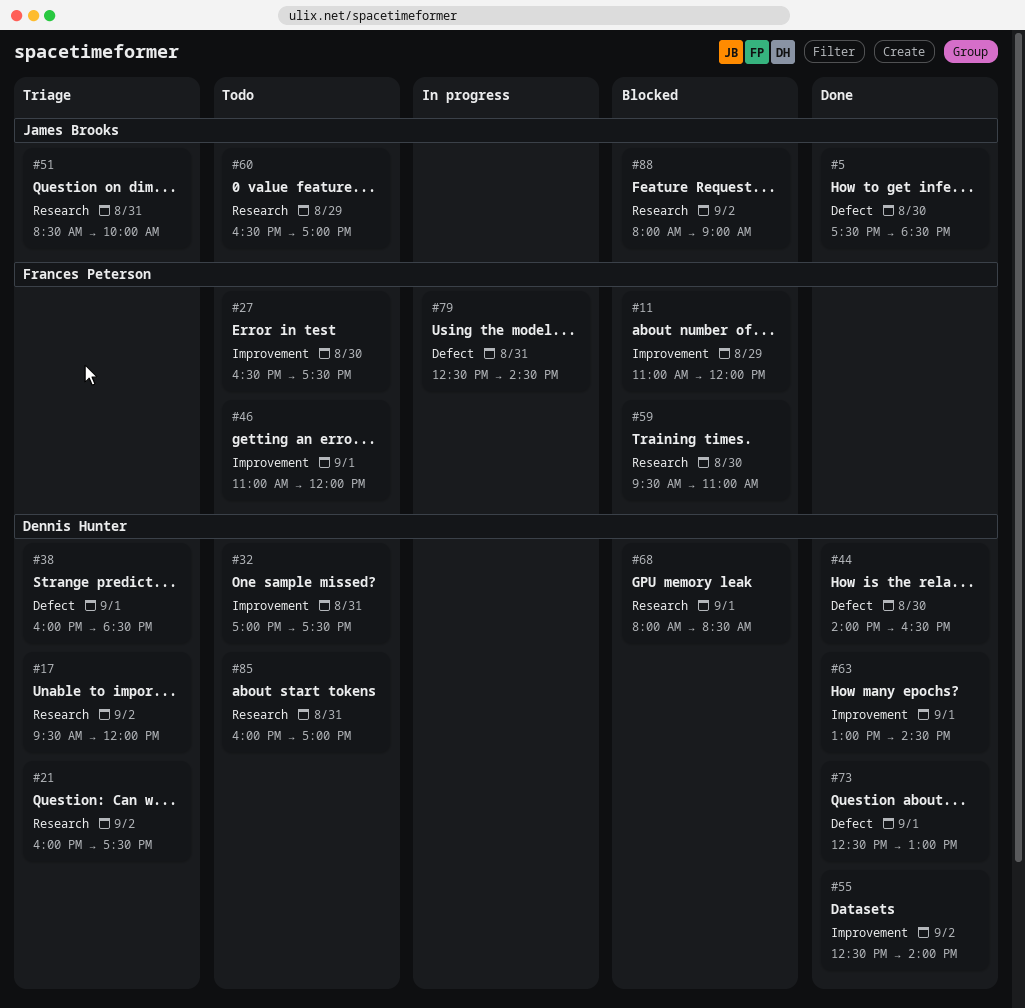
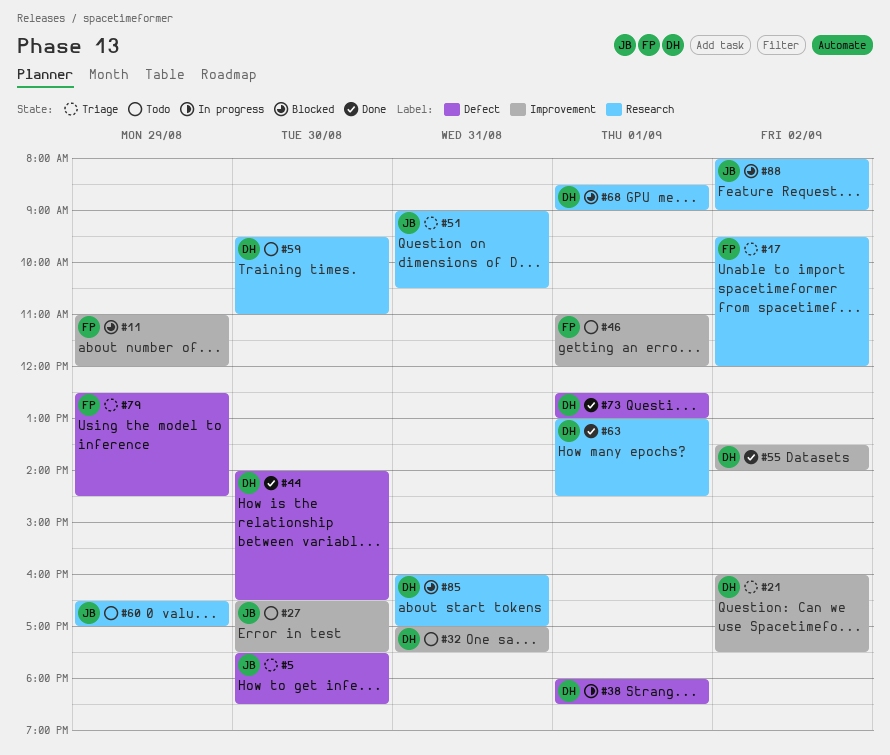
#5, status: Done -> Triage
#17, owner: Dennis Hunter -> Frances Peterson
#21, label: Research -> Improvement
#27, owner: Frances Peterson -> James Brooks
#38, status: Triage -> In progress
#38, begins: 16:00 -> 18:00
#51, begins: 08:30 -> 09:00
#51, ends: 10:00 -> 10:30
#55, begins: 12:30 -> 13:30
#59, status: Blocked -> Todo
#59, owner: Frances Peterson -> Dennis Hunter
#63, label: Improvement -> Research
#68, begins: 08:00 -> 08:30
#68, ends: 08:30 -> 09:00
#79, status: In progress -> Triage
#79, day: Aug 31 -> Aug 29
#85, status: Todo -> Blocked

